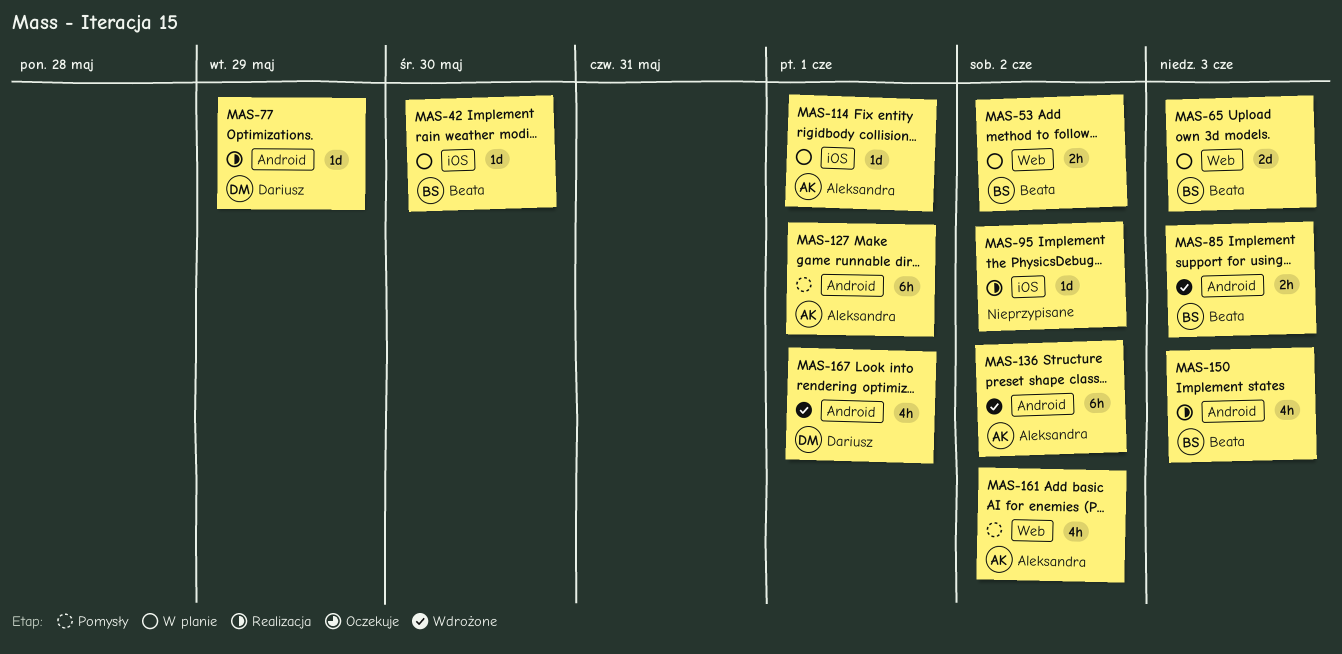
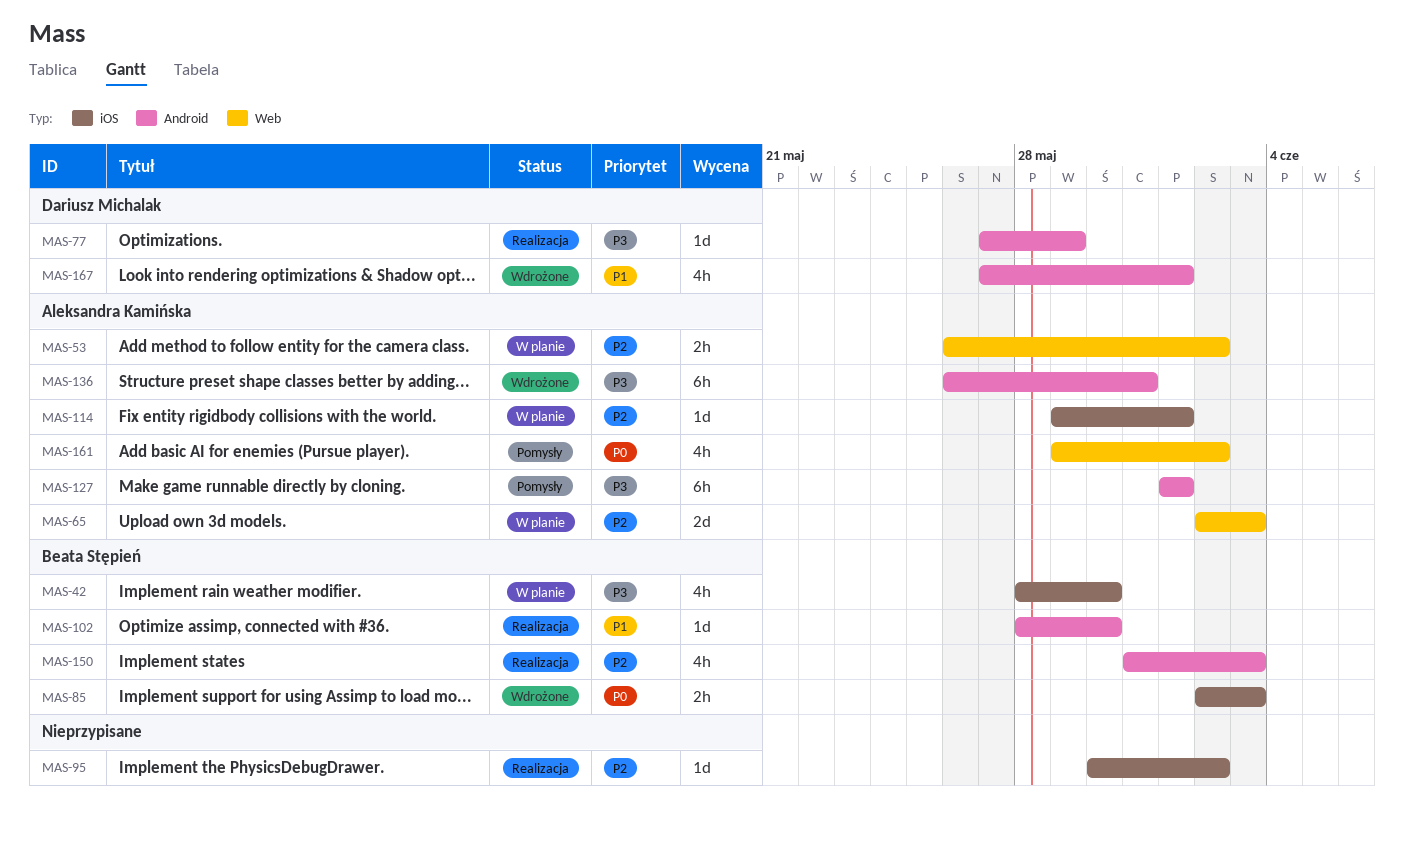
MAS-42, estimate: 1d -> 4h
MAS-53, owner: Beata Stępień -> Aleksandra Kamińska
MAS-65, owner: Beata Stępień -> Aleksandra Kamińska
MAS-85, label: Android -> iOS
MAS-102: none -> present
MAS-136, due: Jun 2 -> May 31

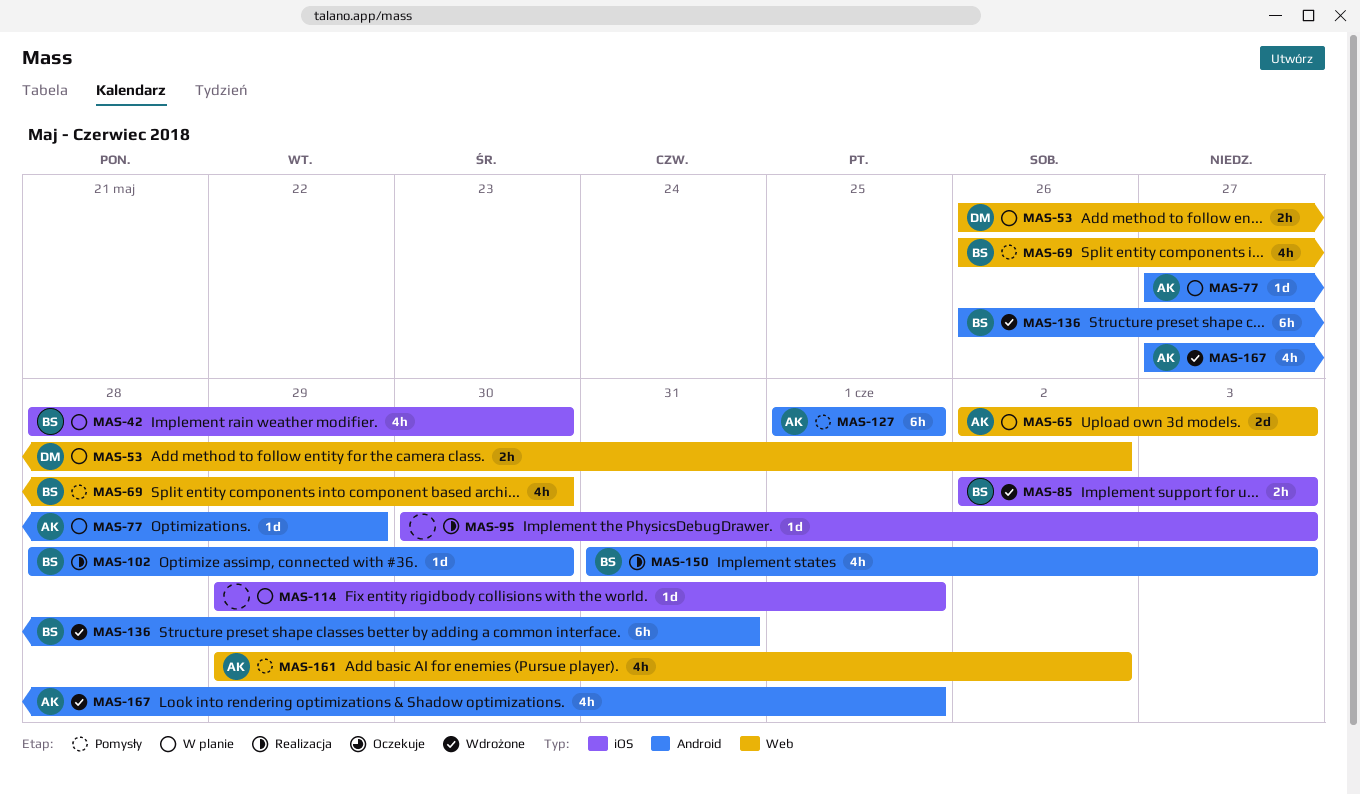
MAS-53, owner: Aleksandra Kamińska -> Dariusz Michalak
MAS-69: none -> present
MAS-77, status: Realizacja -> W planie
MAS-77, owner: Dariusz Michalak -> Aleksandra Kamińska
MAS-95, due: Jun 2 -> Jun 3
MAS-114, owner: Aleksandra Kamińska -> none
MAS-136, owner: Aleksandra Kamińska -> Beata Stępień
MAS-167, owner: Dariusz Michalak -> Aleksandra Kamińska

